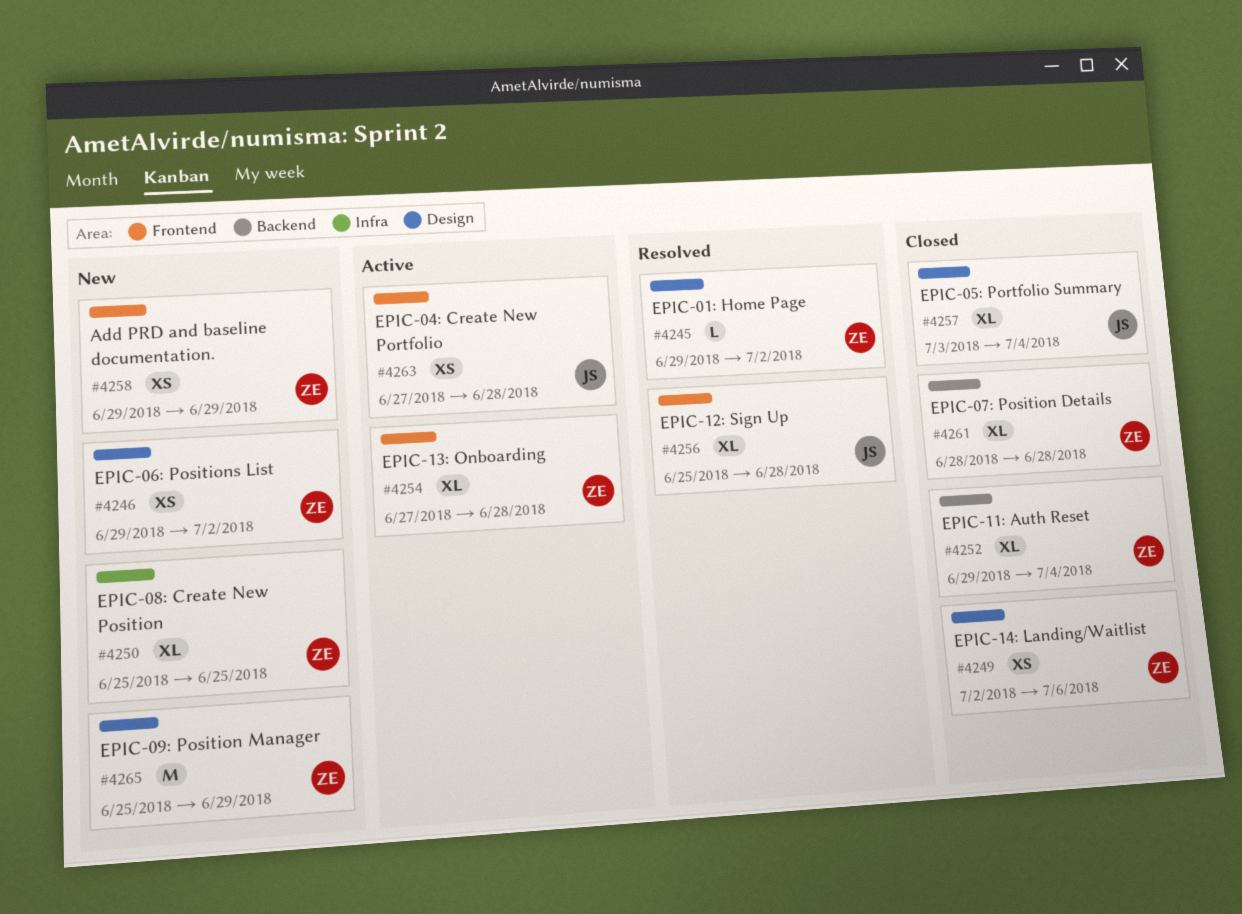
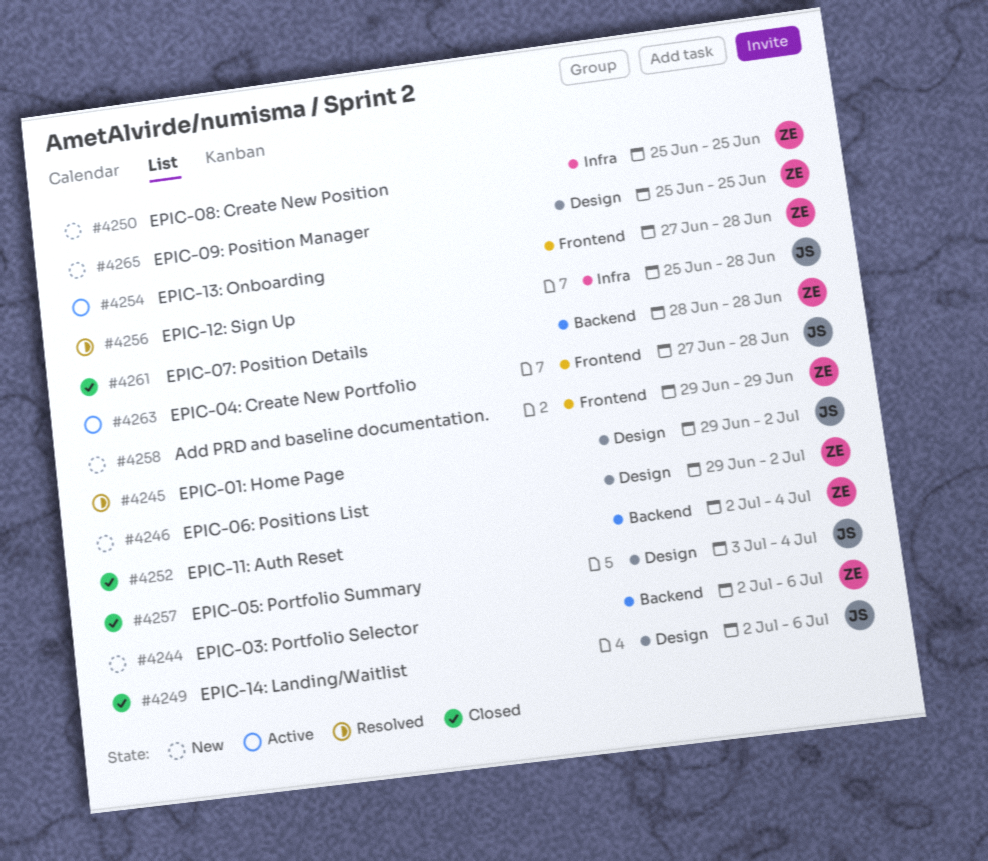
#4244: none -> present
#4245, owner: ZE -> JS
#4249, owner: ZE -> JS
#4252, start: Jun 29 -> Jul 2
#4256, label: Frontend -> Infra
#4265, due: Jun 29 -> Jun 25

